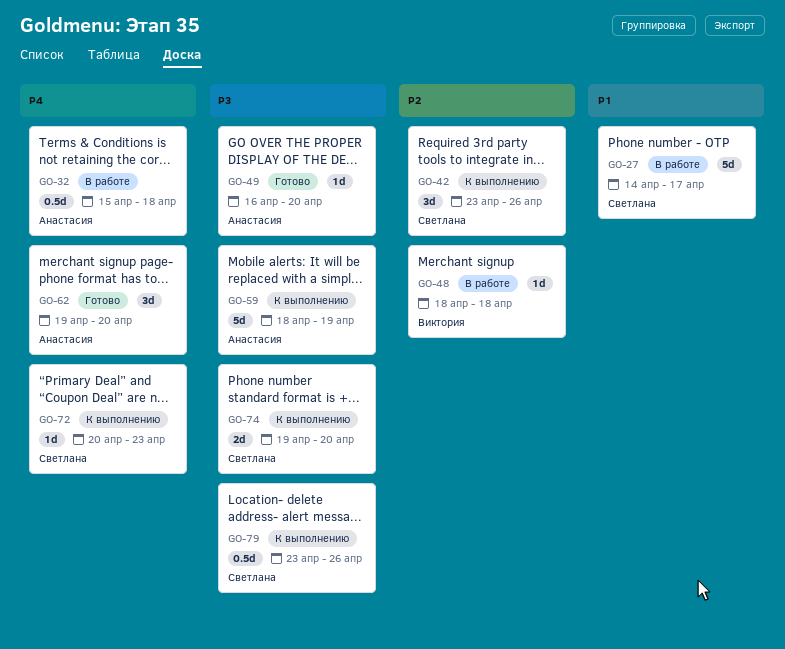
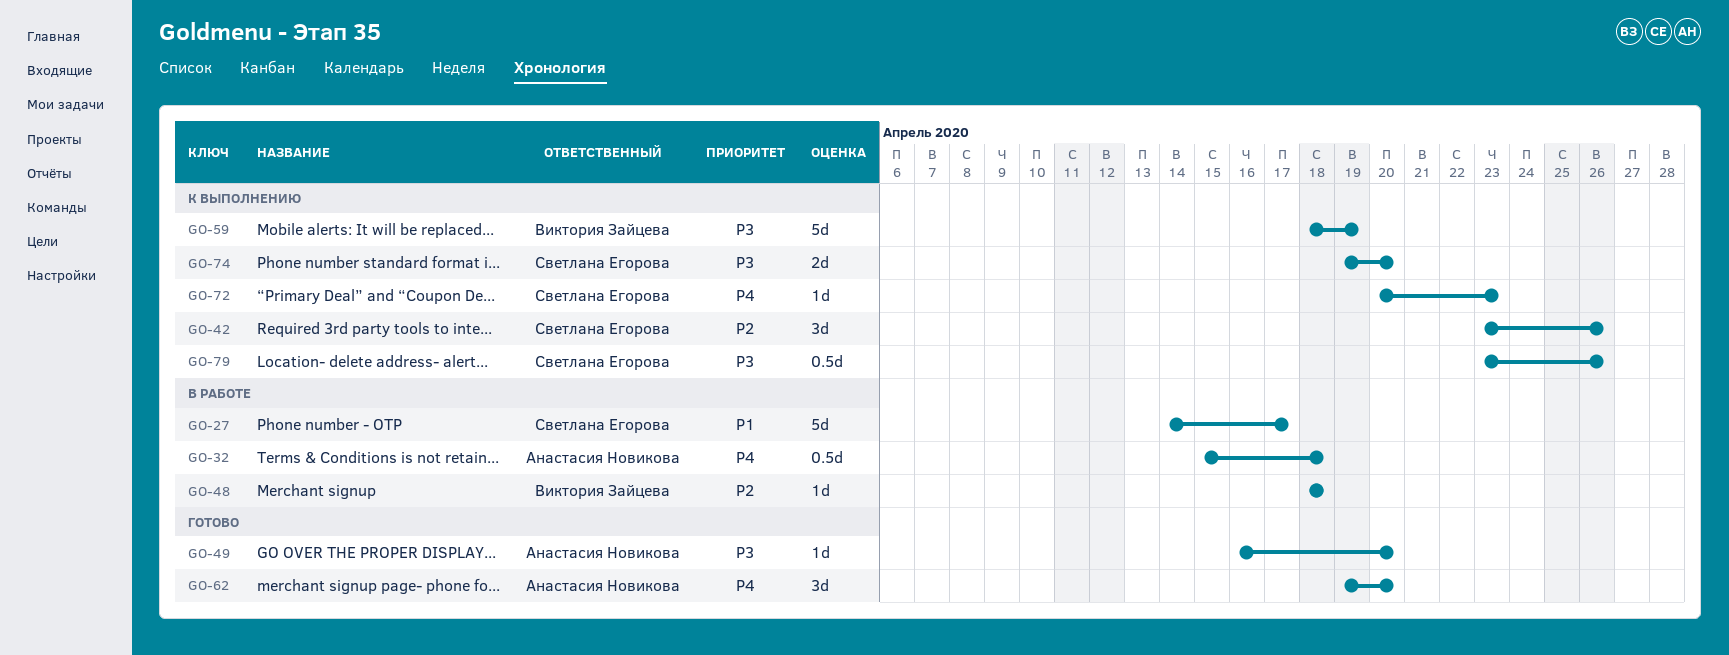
GO-59, owner: Анастасия Новикова -> Виктория Зайцева

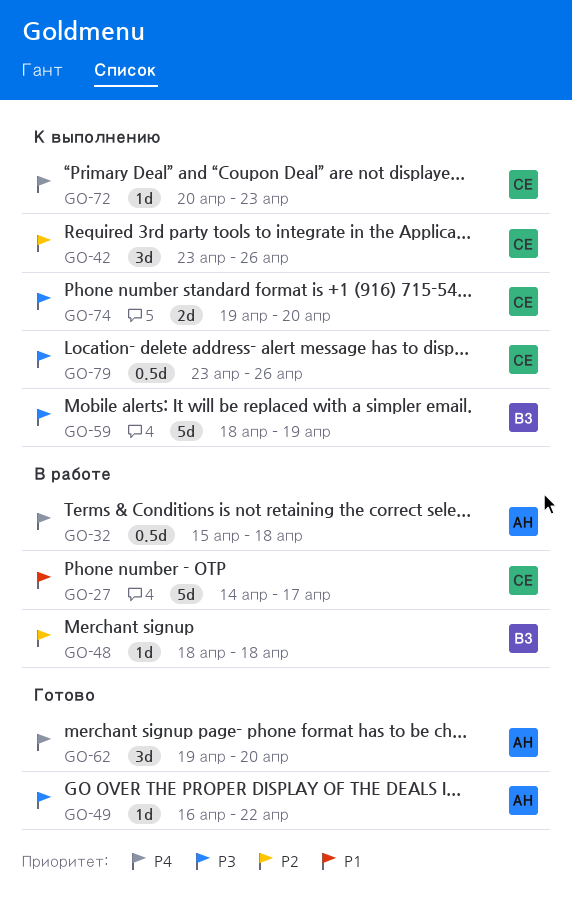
GO-49, due: Apr 20 -> Apr 22

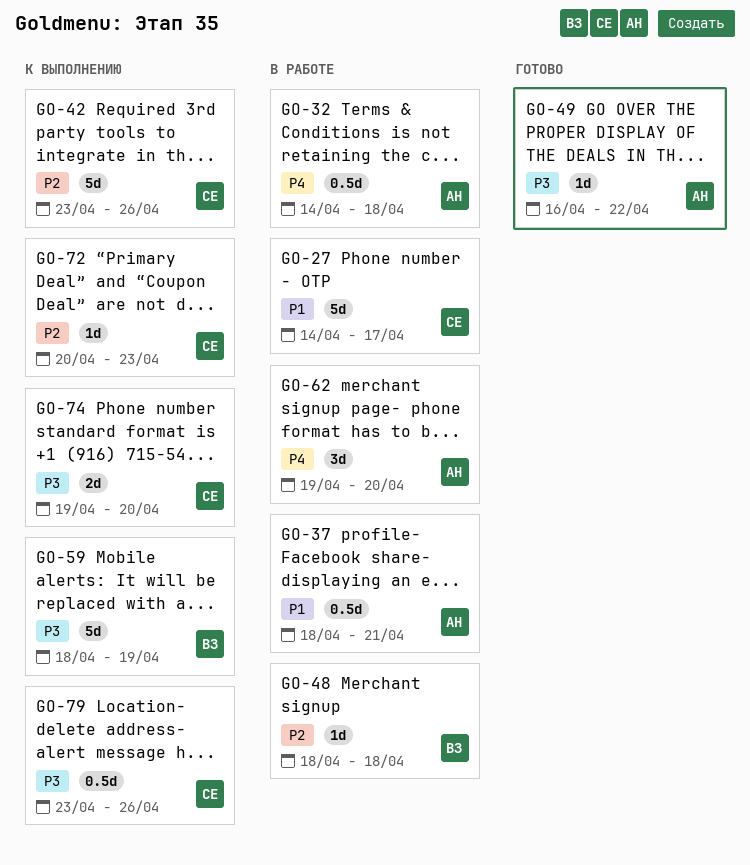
GO-32, start: Apr 15 -> Apr 14
GO-37: none -> present
GO-42, estimate: 3d -> 5d
GO-62, status: Готово -> В работе
GO-72, priority: P4 -> P2

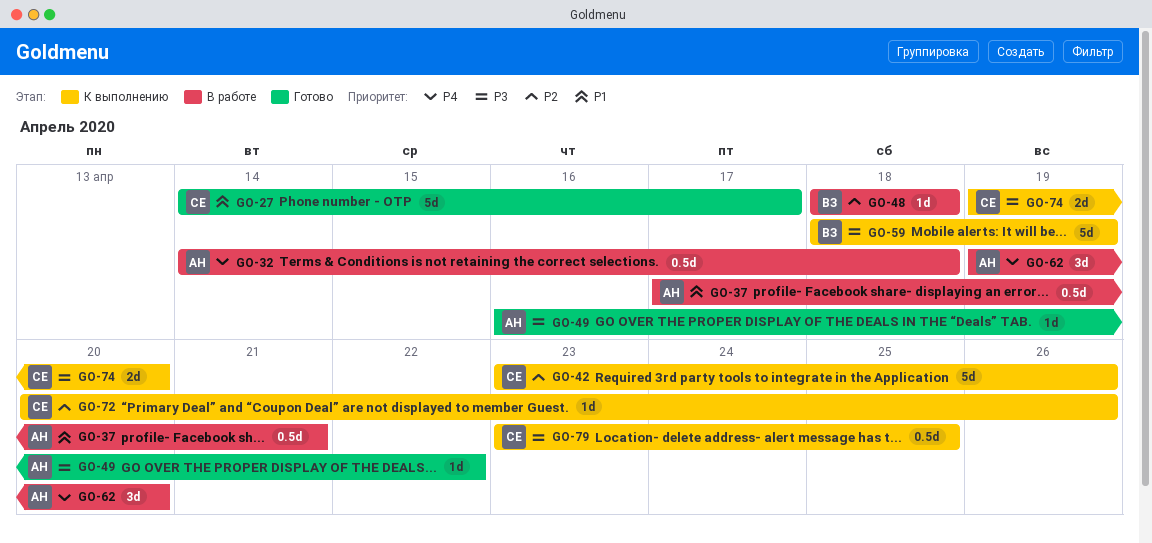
GO-27, status: В работе -> Готово
GO-37, start: Apr 18 -> Apr 17
GO-72, due: Apr 23 -> Apr 26
GO-79, due: Apr 26 -> Apr 25

